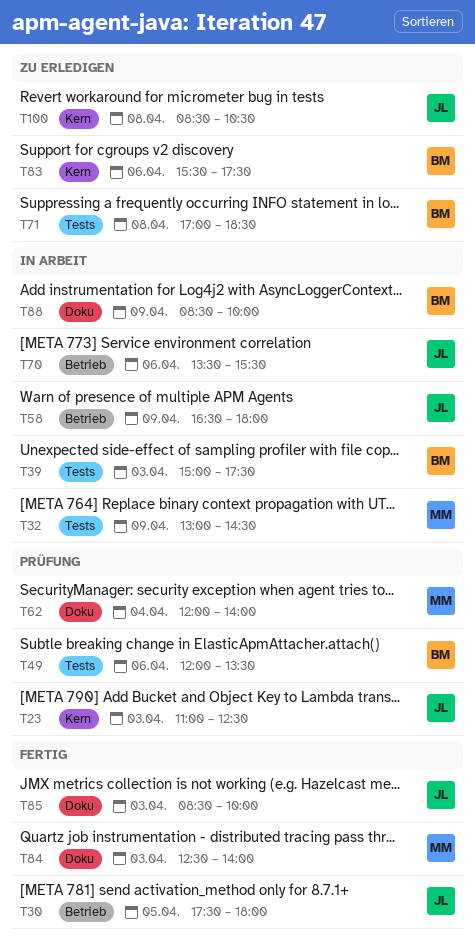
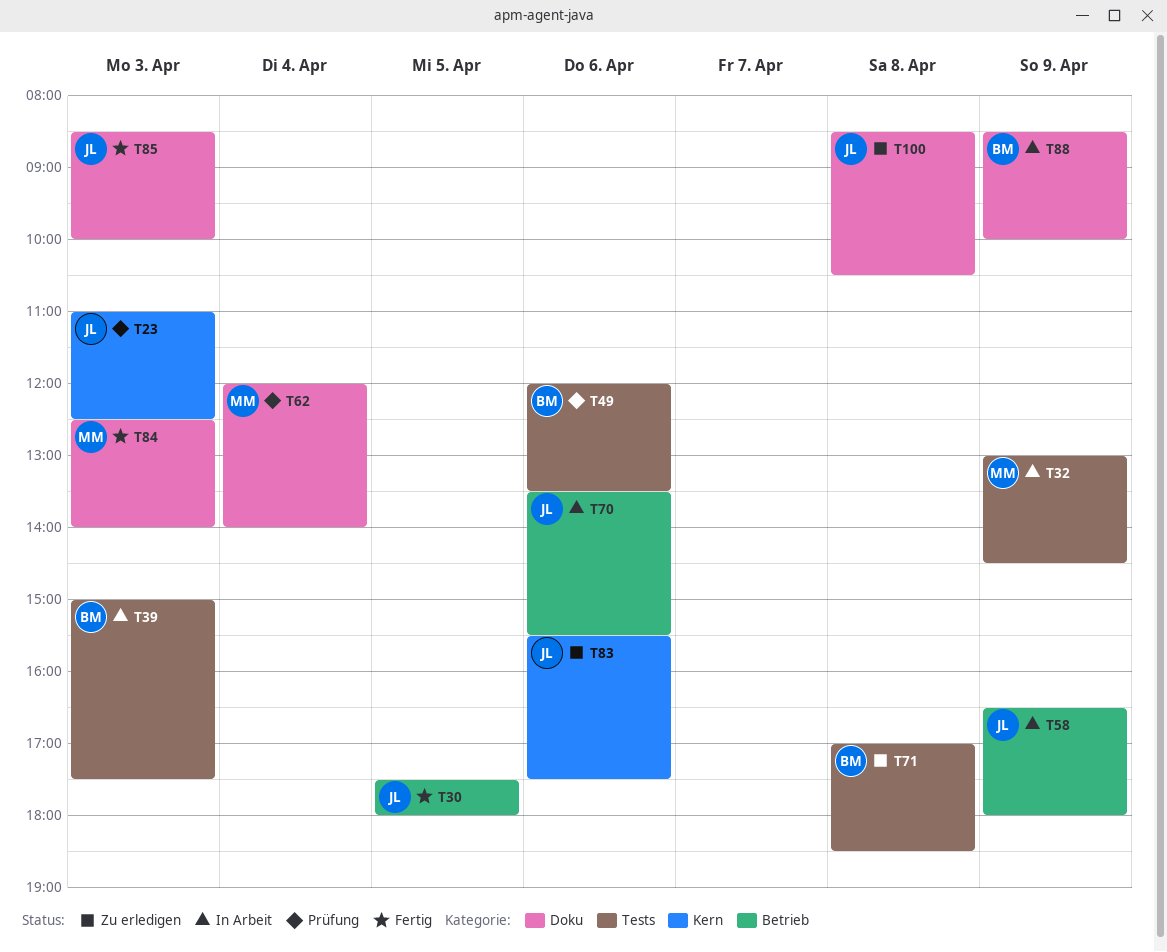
T83, owner: BM -> JL
T100, label: Kern -> Doku

